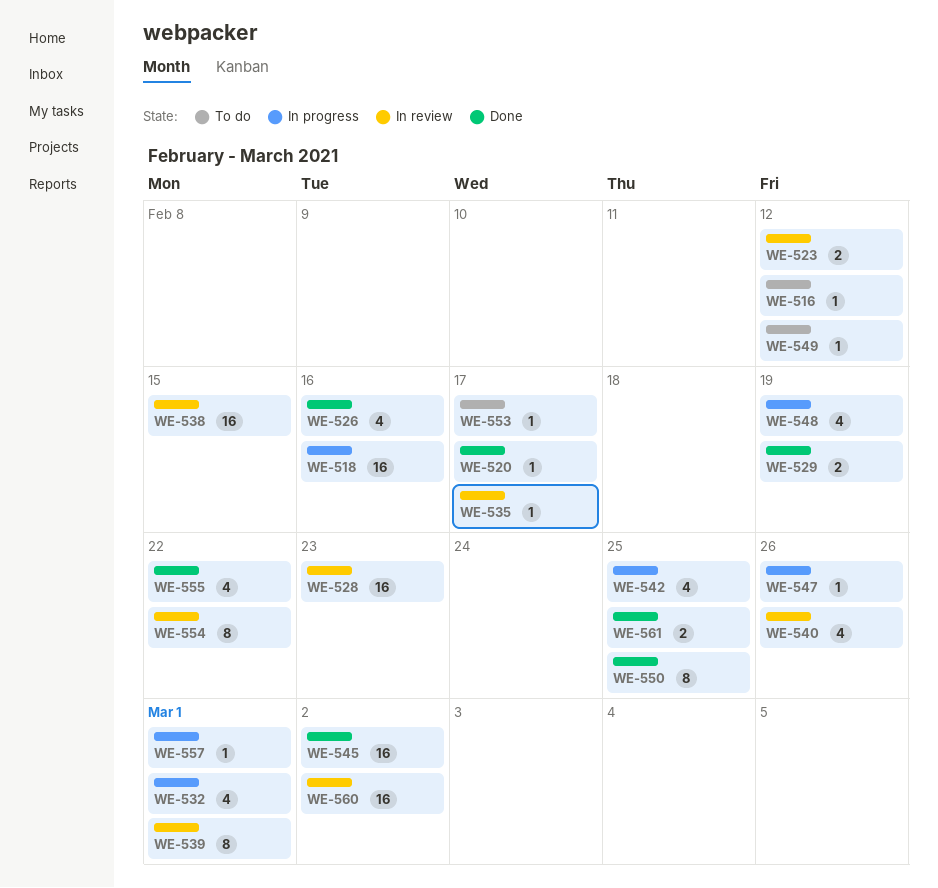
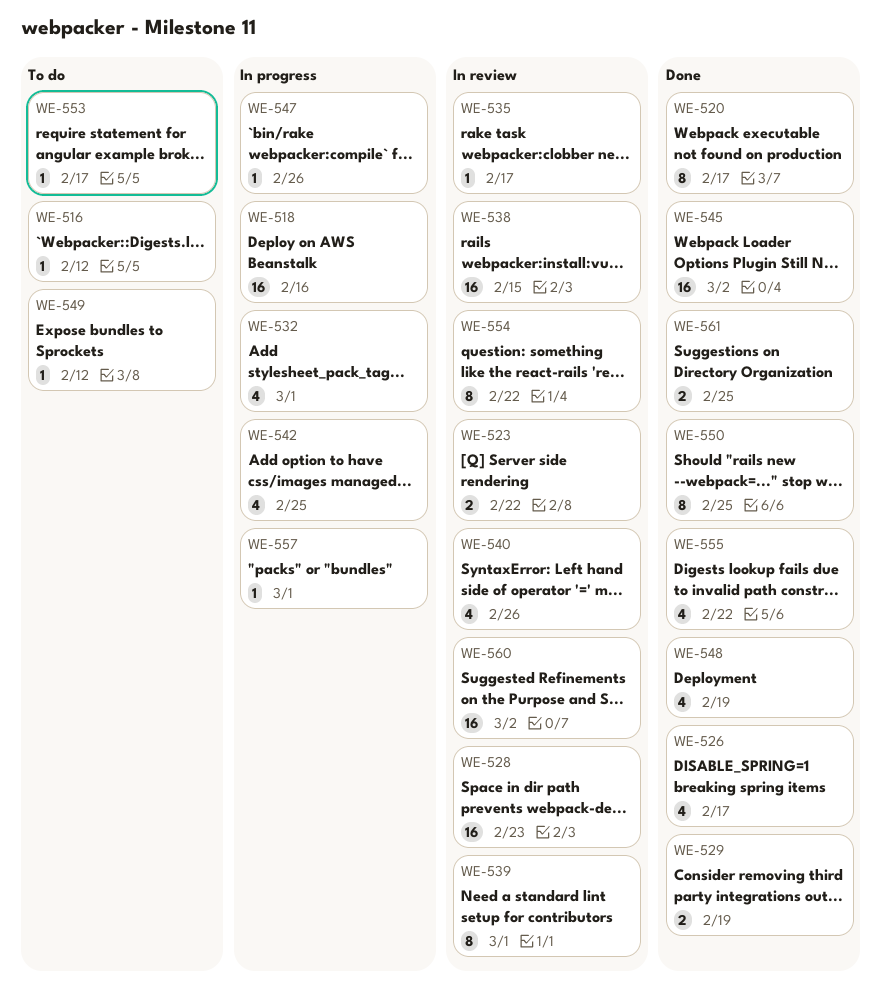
WE-520, estimate: 1 -> 8
WE-523, due: Feb 12 -> Feb 22
WE-526, due: Feb 16 -> Feb 17
WE-548, status: In progress -> Done

